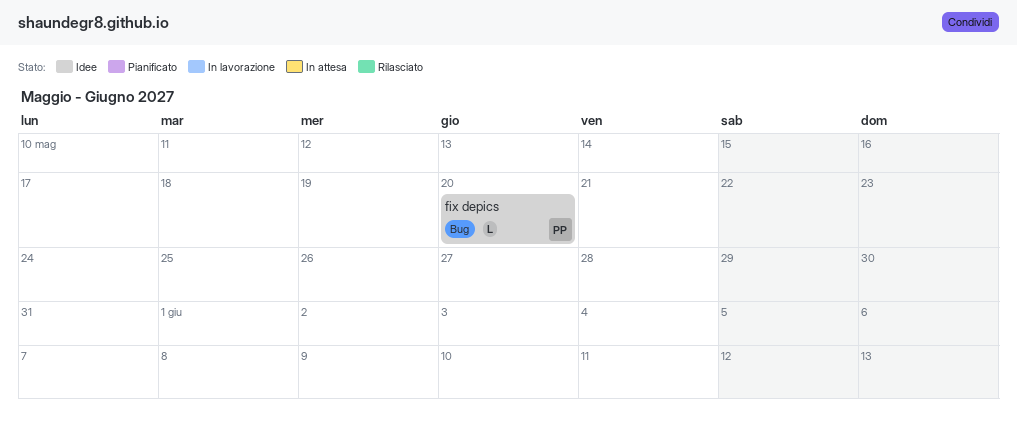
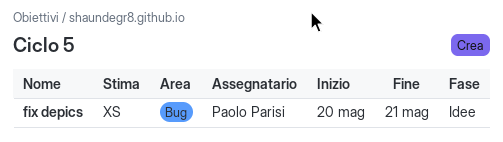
fix depics, estimate: L -> XS
fix depics, due: May 20 -> May 21

